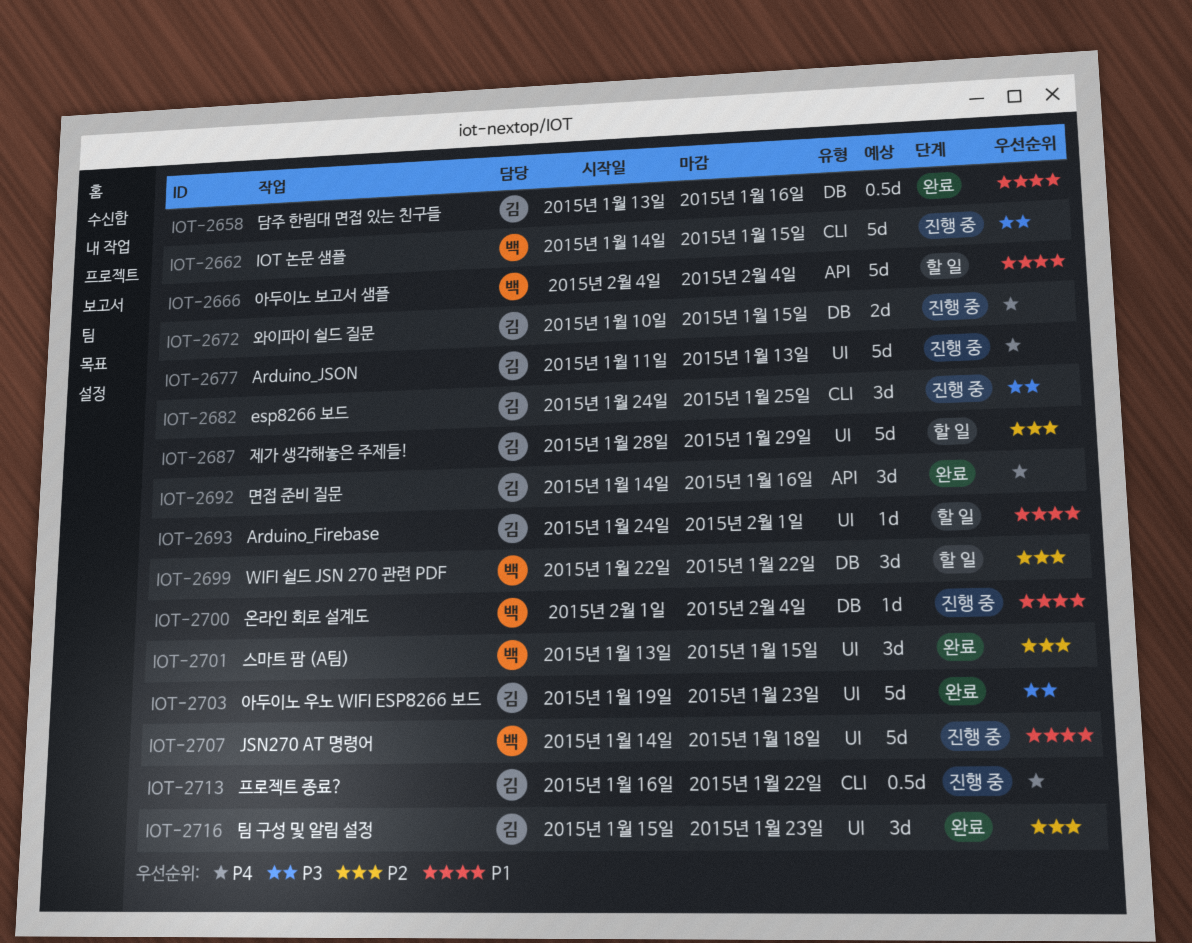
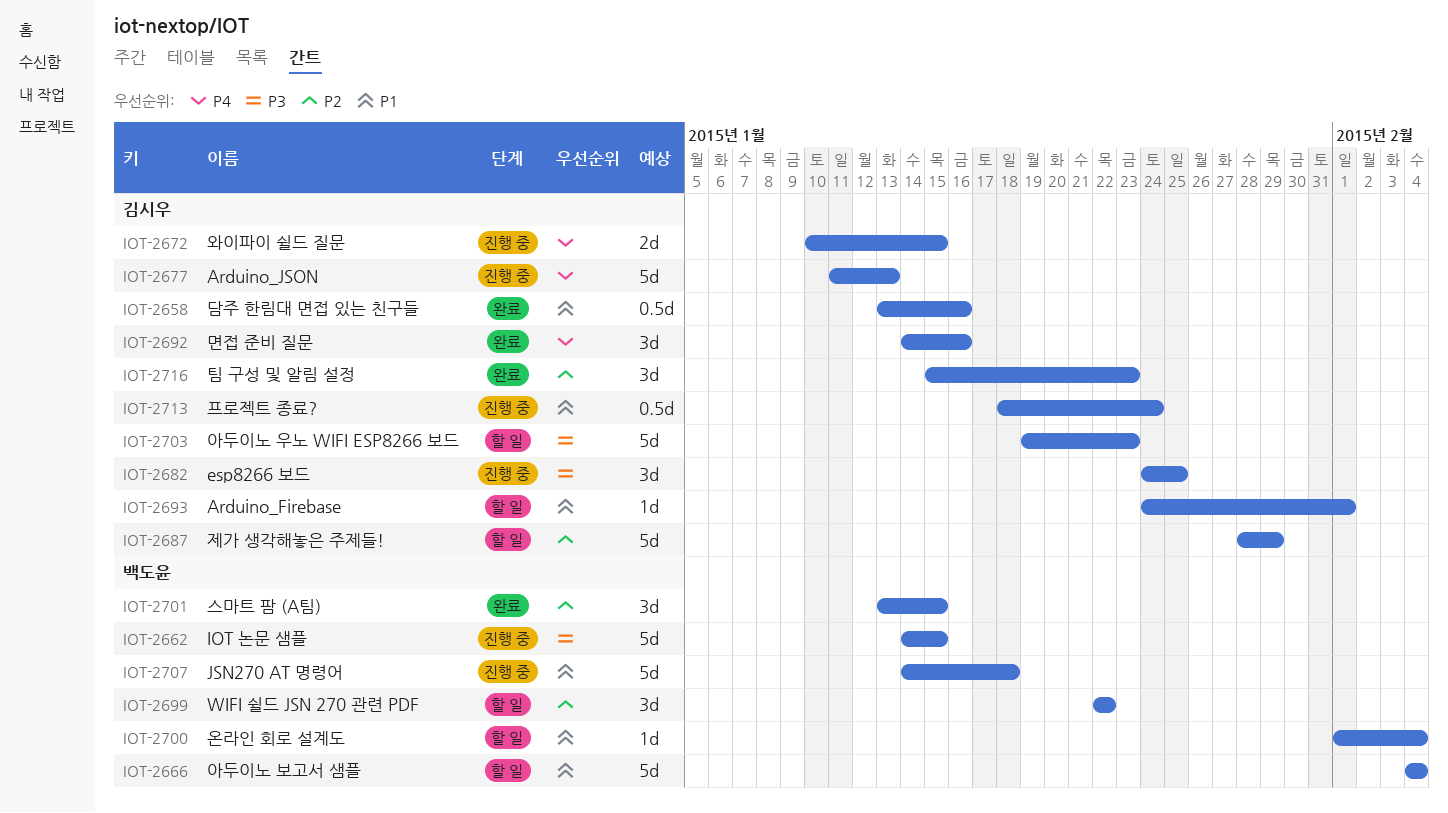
IOT-2700, status: 진행 중 -> 할 일
IOT-2703, status: 완료 -> 할 일
IOT-2713, priority: P4 -> P1
IOT-2713, start: Jan 16 -> Jan 18
IOT-2713, due: Jan 22 -> Jan 24

